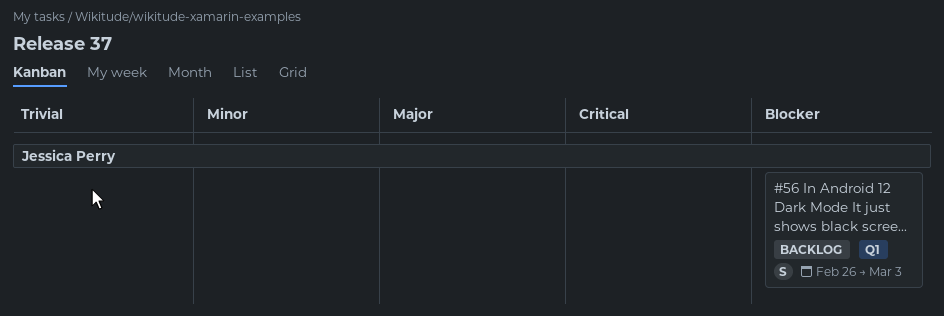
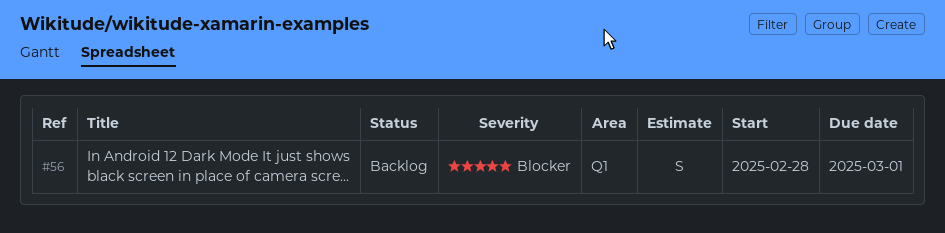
#56, start: Feb 26 -> Feb 28
#56, due: Mar 3 -> Mar 1

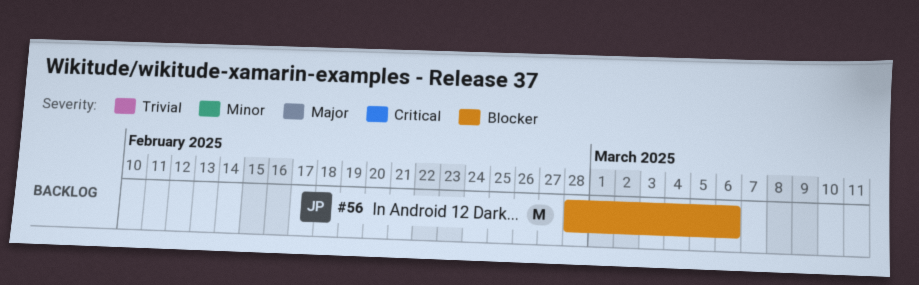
#56, estimate: S -> M
#56, due: Mar 1 -> Mar 6

